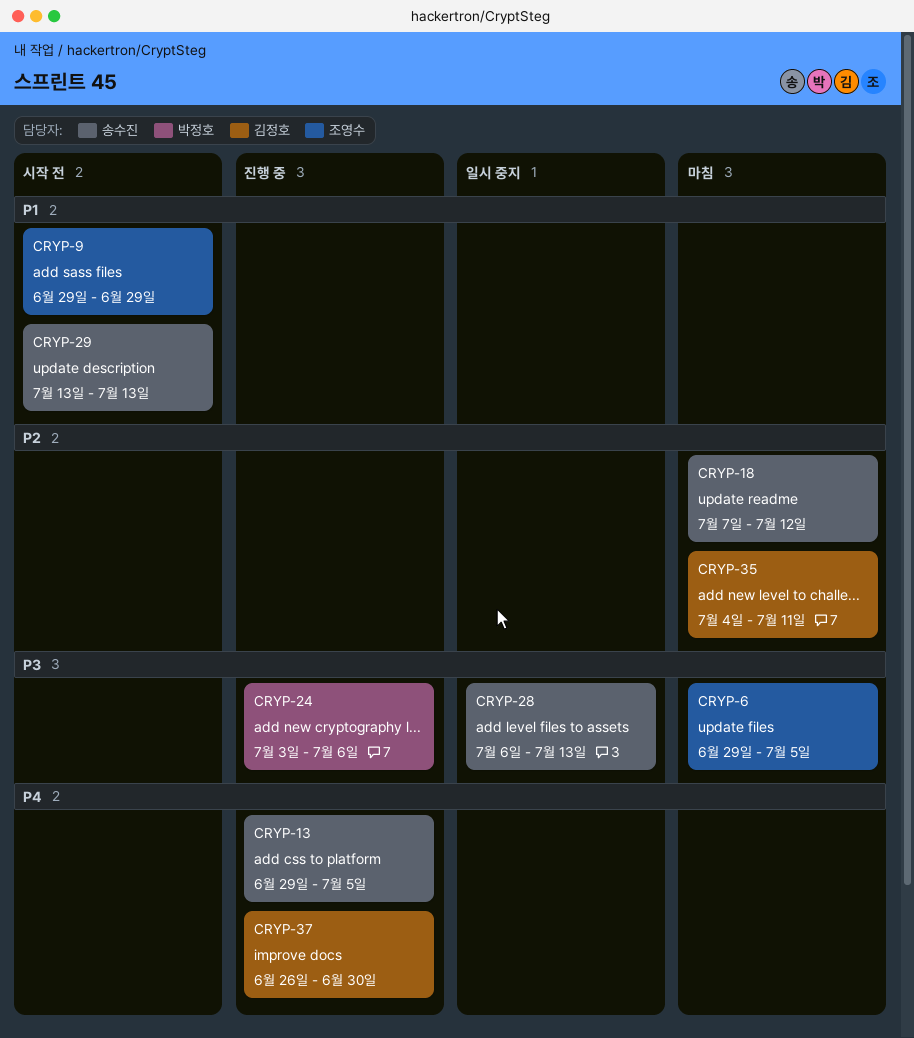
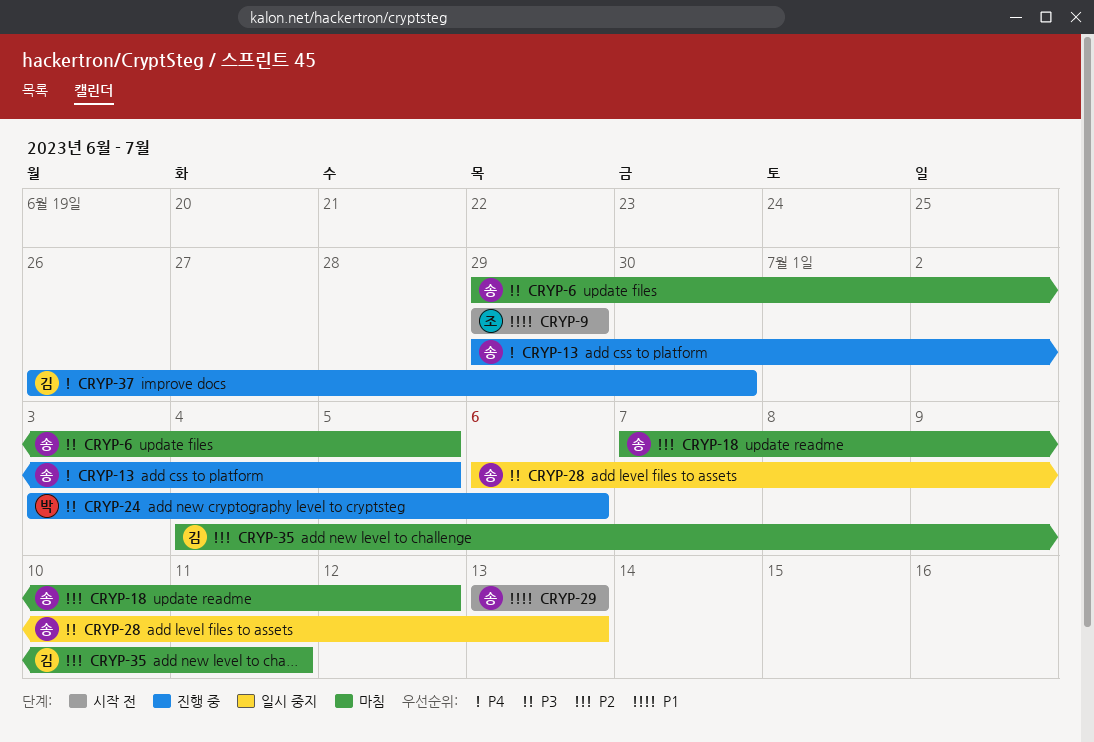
CRYP-6, owner: 조영수 -> 송수진

